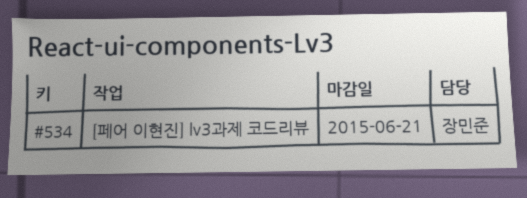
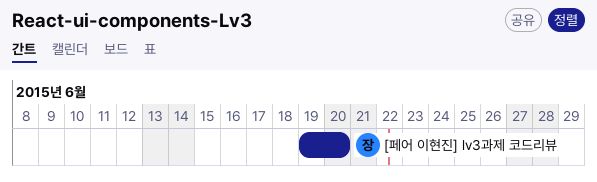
[페어 이현진] lv3과제 코드리뷰, due: Jun 21 -> Jun 20

